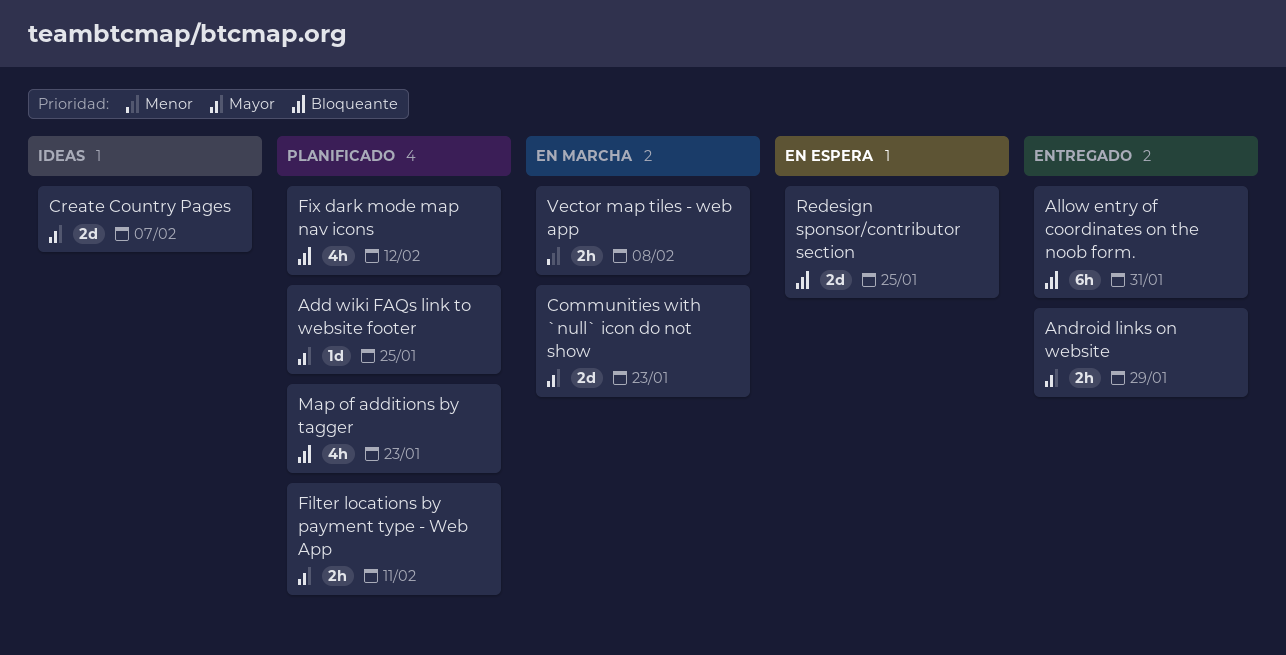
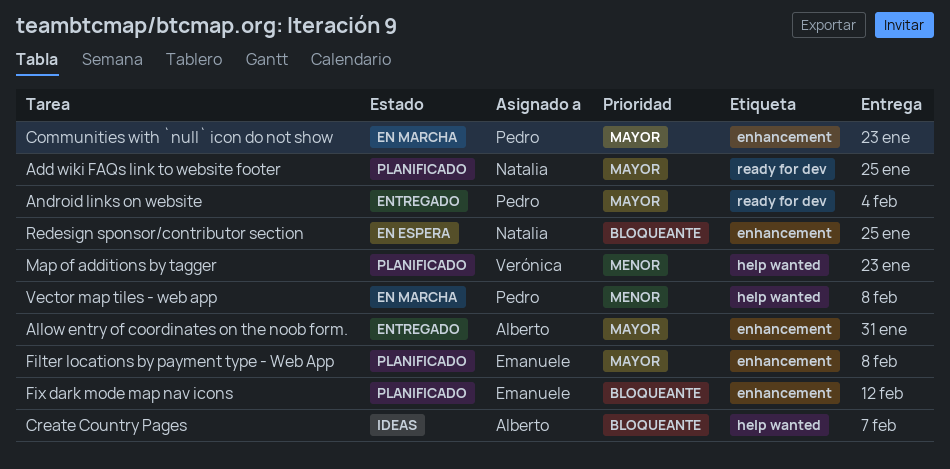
Allow entry of coordinates on the noob form., priority: Bloqueante -> Mayor
Android links on website, due: Jan 29 -> Feb 4
Create Country Pages, priority: Mayor -> Bloqueante
Filter locations by payment type - Web App, due: Feb 11 -> Feb 8
Map of additions by tagger, priority: Bloqueante -> Menor

